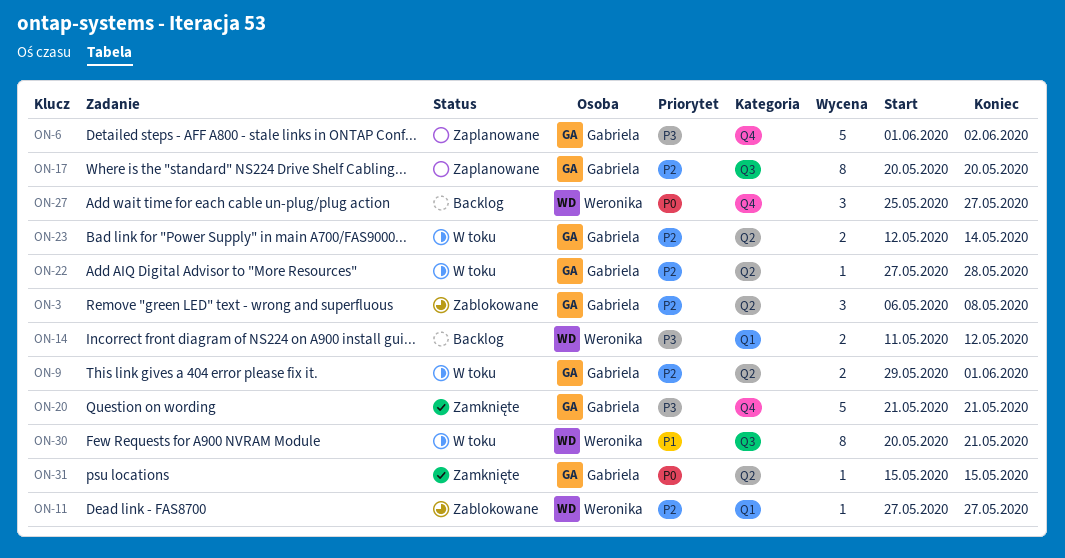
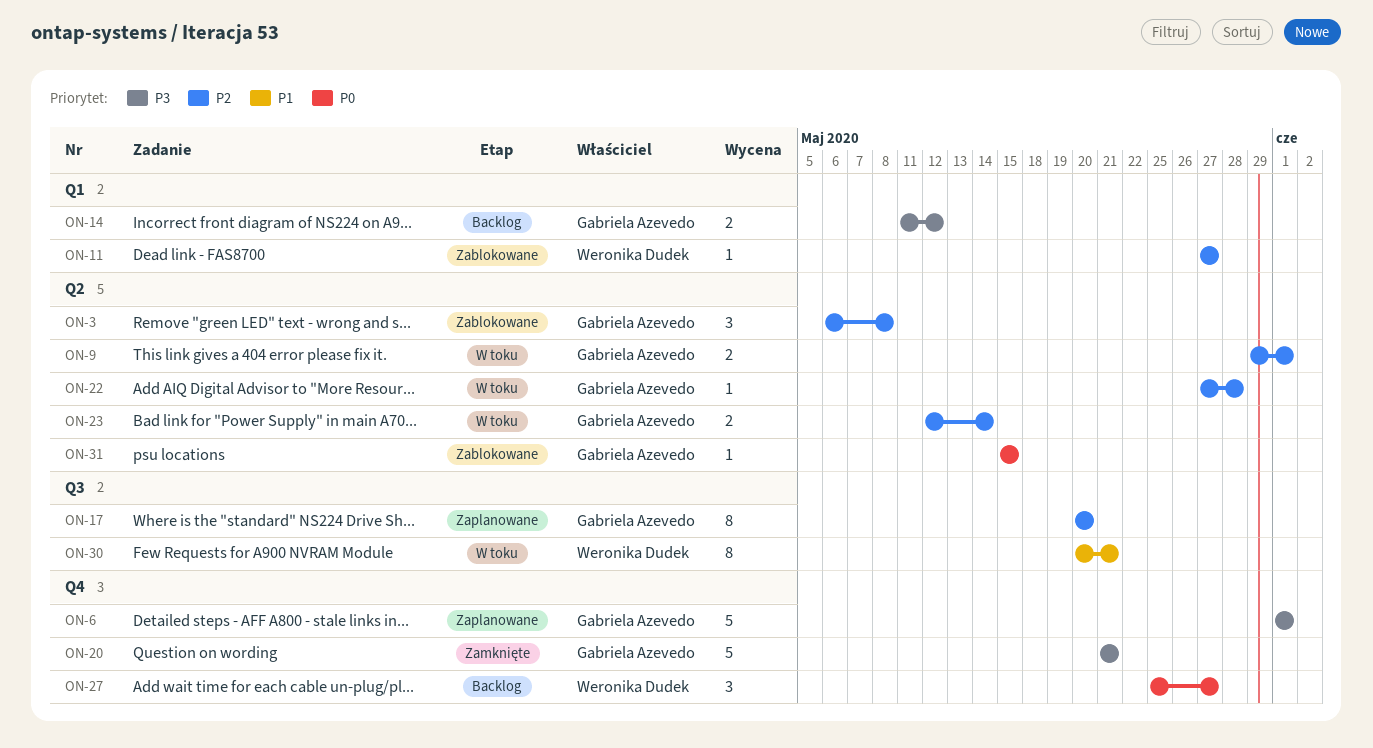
ON-6, due: Jun 2 -> Jun 1
ON-14, owner: Weronika Dudek -> Gabriela Azevedo
ON-31, status: Zamknięte -> Zablokowane

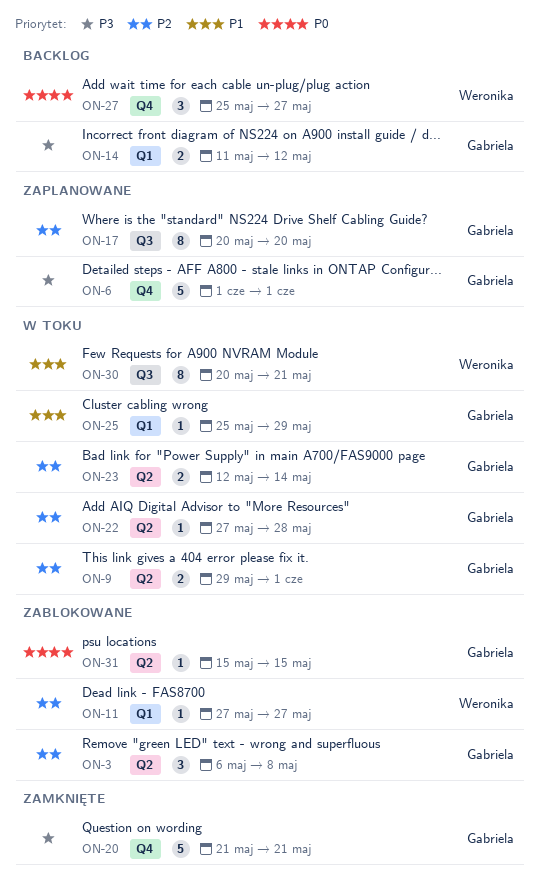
ON-25: none -> present

